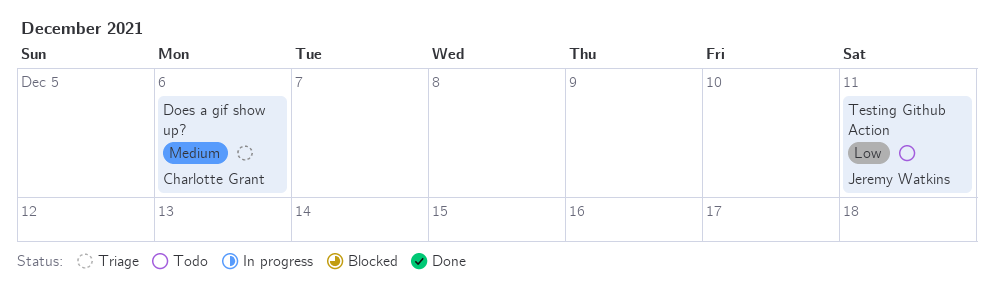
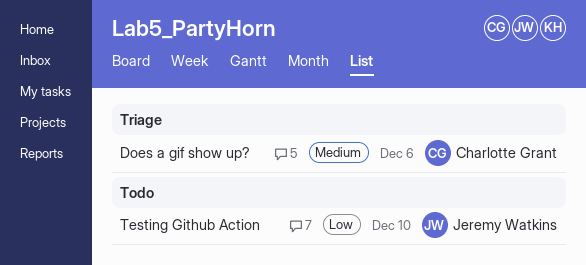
Testing Github Action, due: Dec 11 -> Dec 10

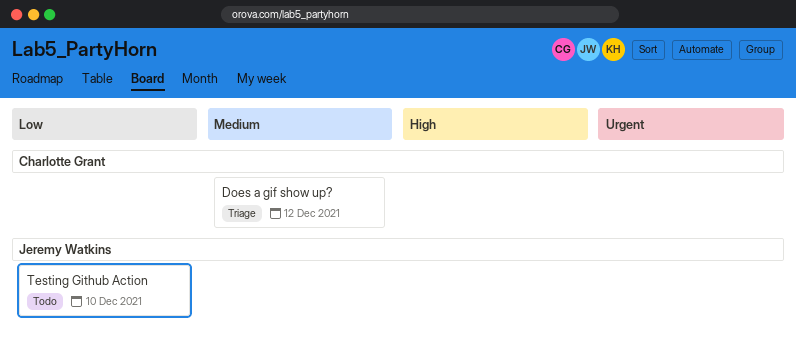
Does a gif show up?, due: Dec 6 -> Dec 12

